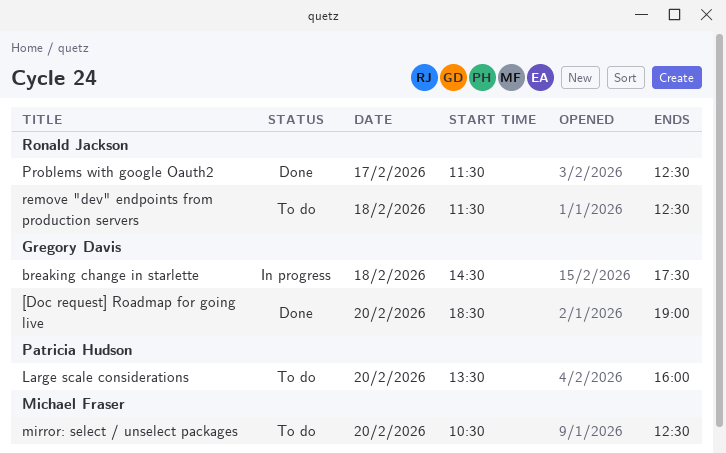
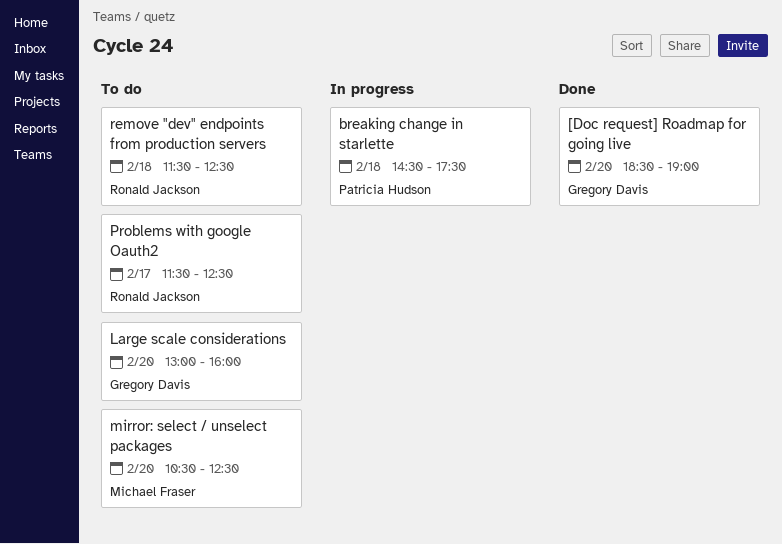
breaking change in starlette, owner: Gregory Davis -> Patricia Hudson
Large scale considerations, owner: Patricia Hudson -> Gregory Davis
Large scale considerations, begins: 13:30 -> 13:00
Problems with google Oauth2, status: Done -> To do

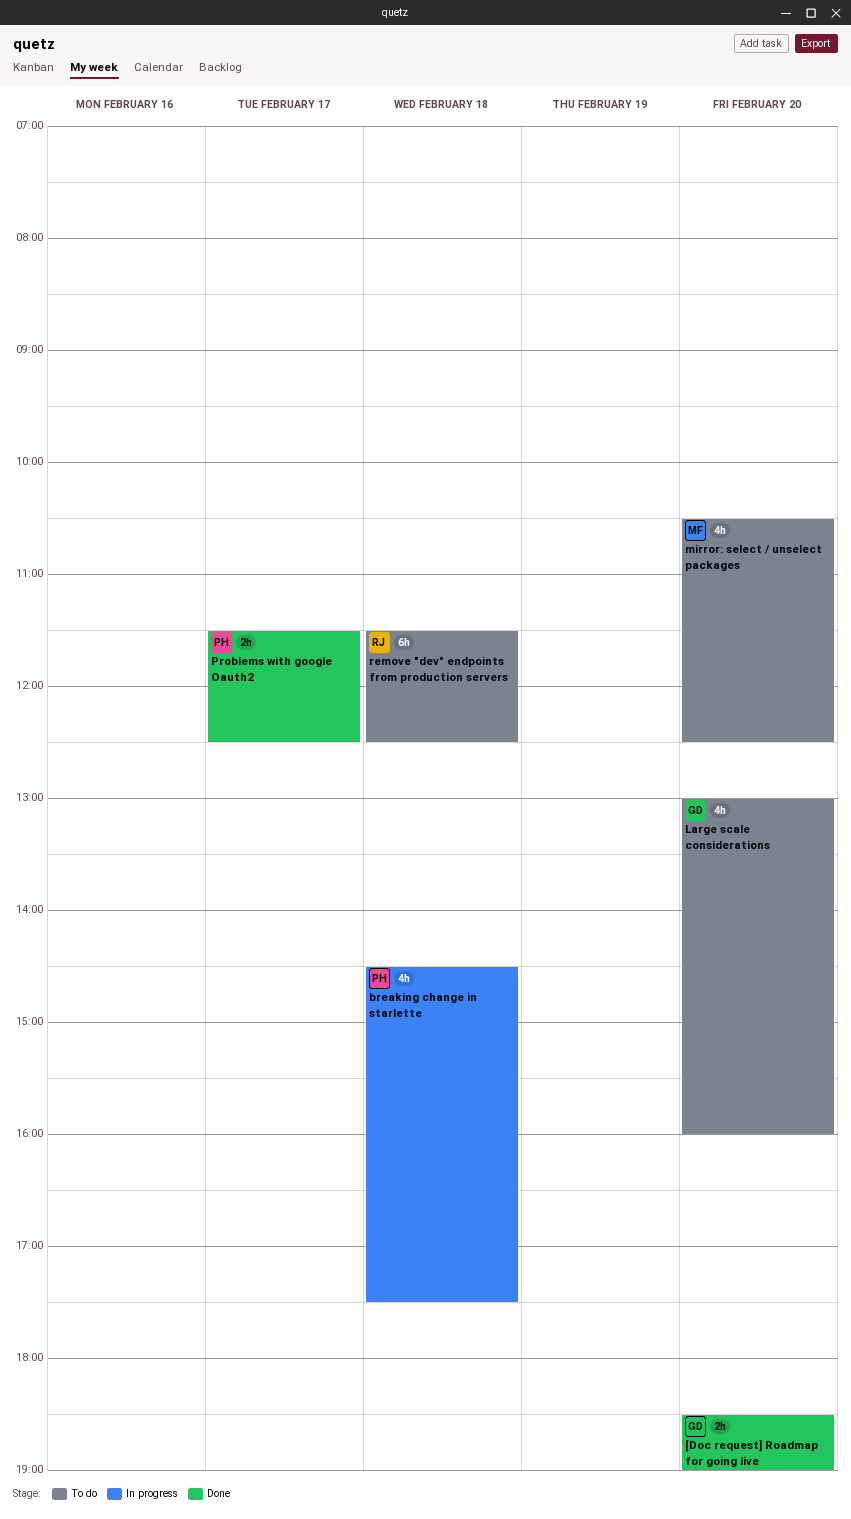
Problems with google Oauth2, status: To do -> Done
Problems with google Oauth2, owner: Ronald Jackson -> Patricia Hudson

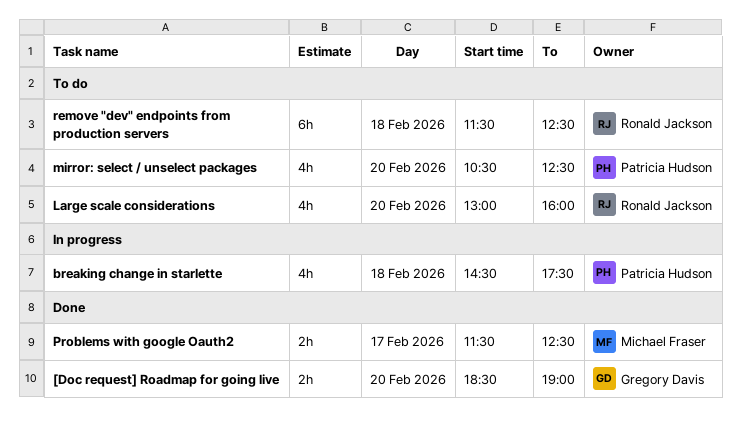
Large scale considerations, owner: Gregory Davis -> Ronald Jackson
mirror: select / unselect packages, owner: Michael Fraser -> Patricia Hudson
Problems with google Oauth2, owner: Patricia Hudson -> Michael Fraser

